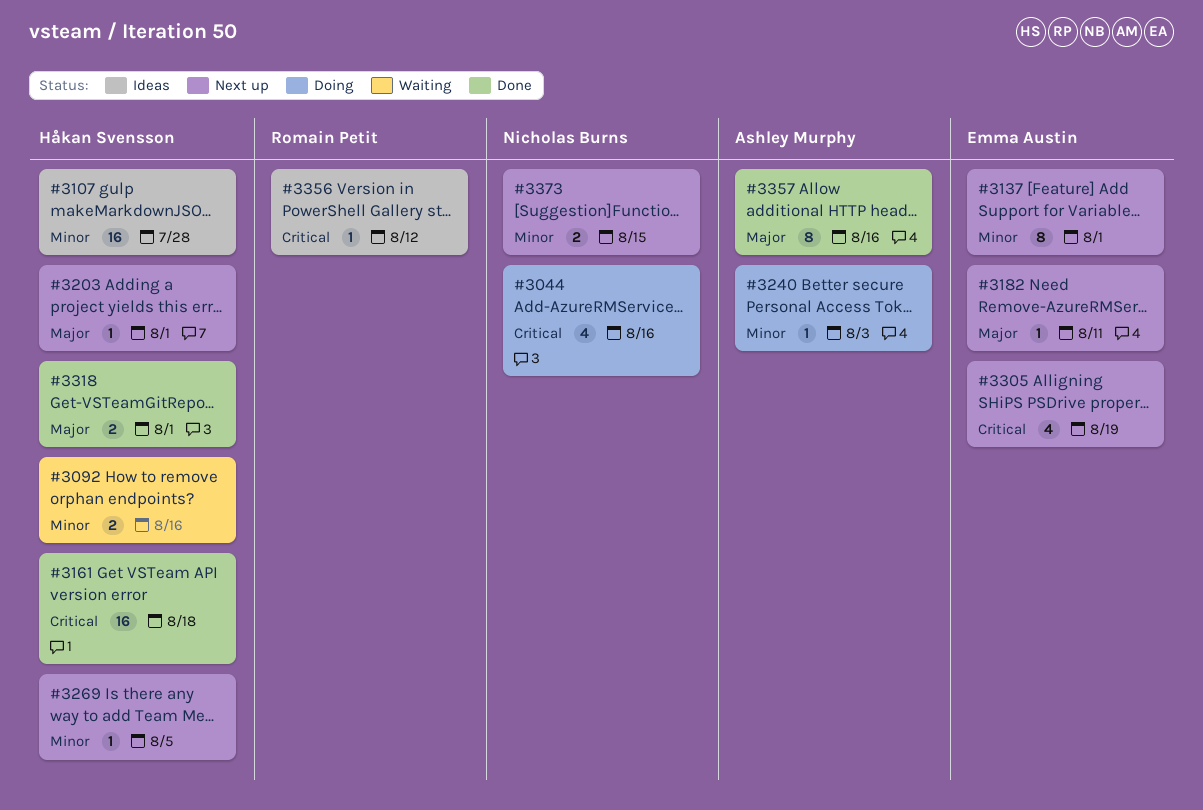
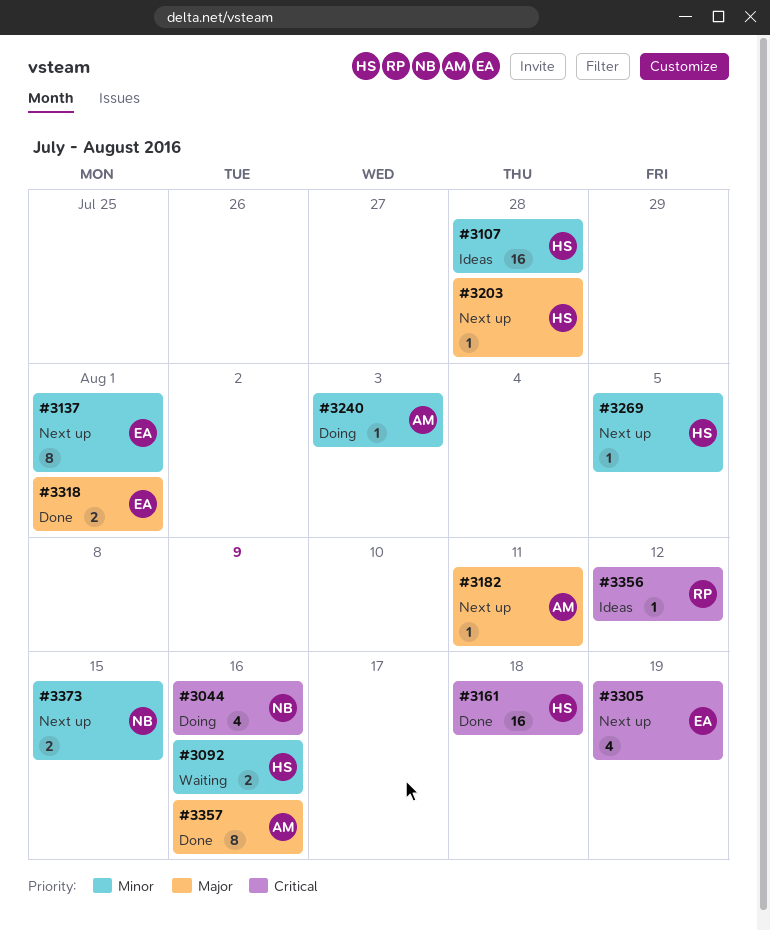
#3182, owner: Emma Austin -> Ashley Murphy
#3203, due: Aug 1 -> Jul 28
#3318, owner: Håkan Svensson -> Emma Austin

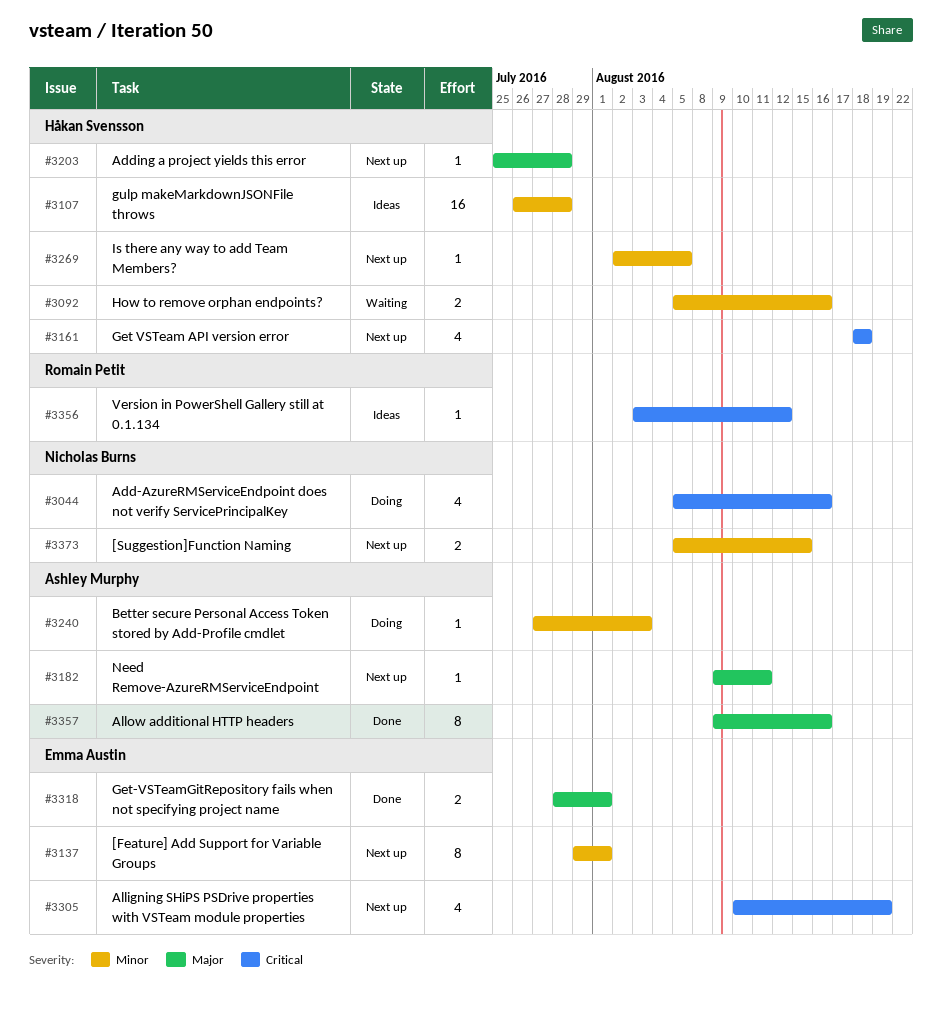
#3161, status: Done -> Next up
#3161, estimate: 16 -> 4

